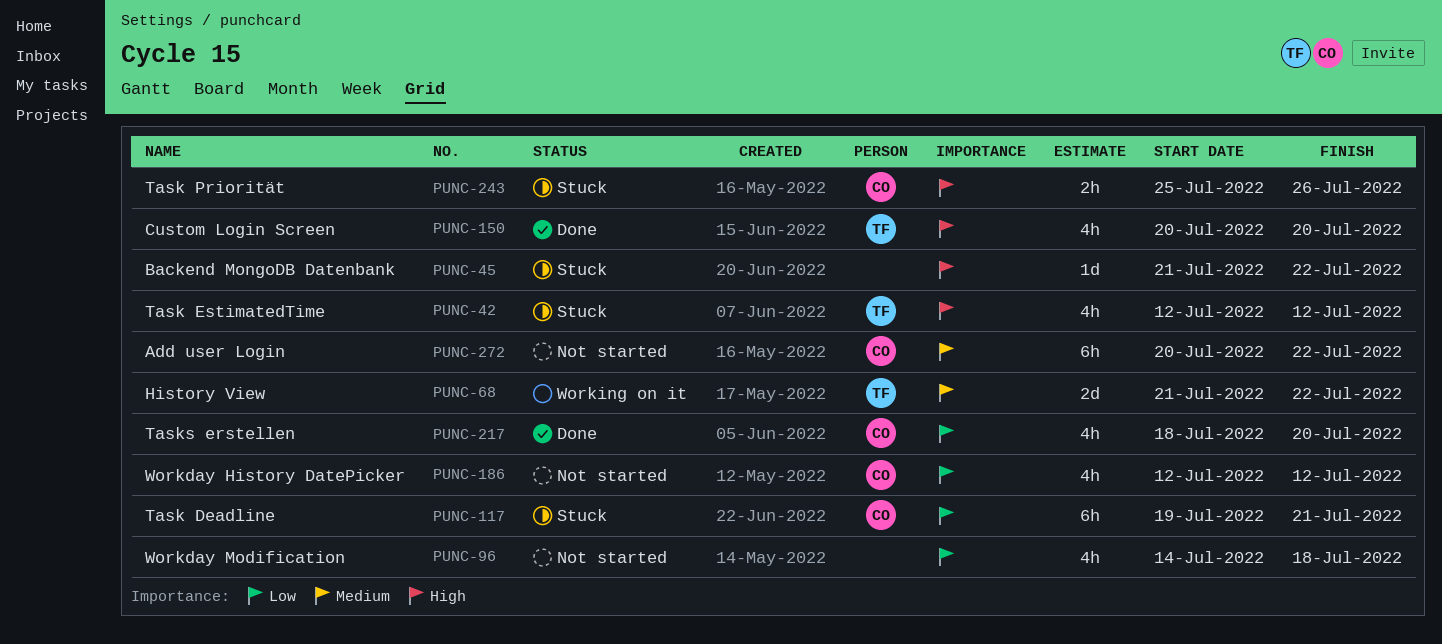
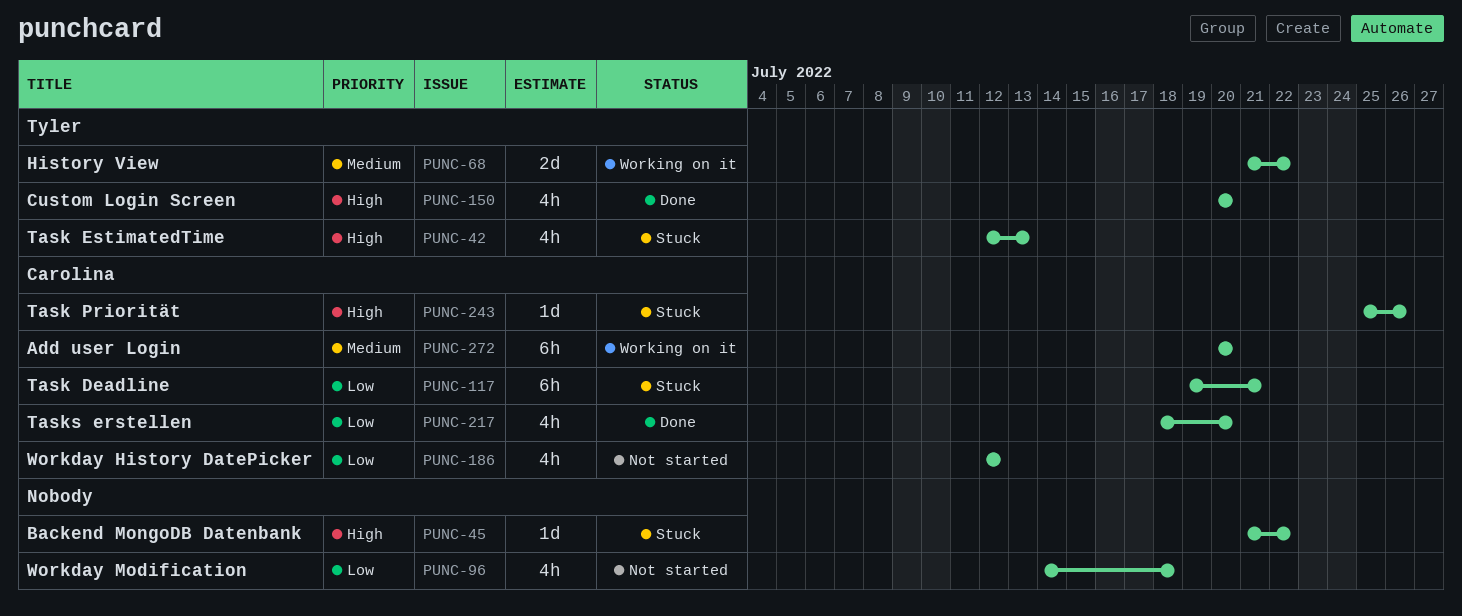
PUNC-42, due: Jul 12 -> Jul 13
PUNC-243, estimate: 2h -> 1d
PUNC-272, status: Not started -> Working on it
PUNC-272, due: Jul 22 -> Jul 20

